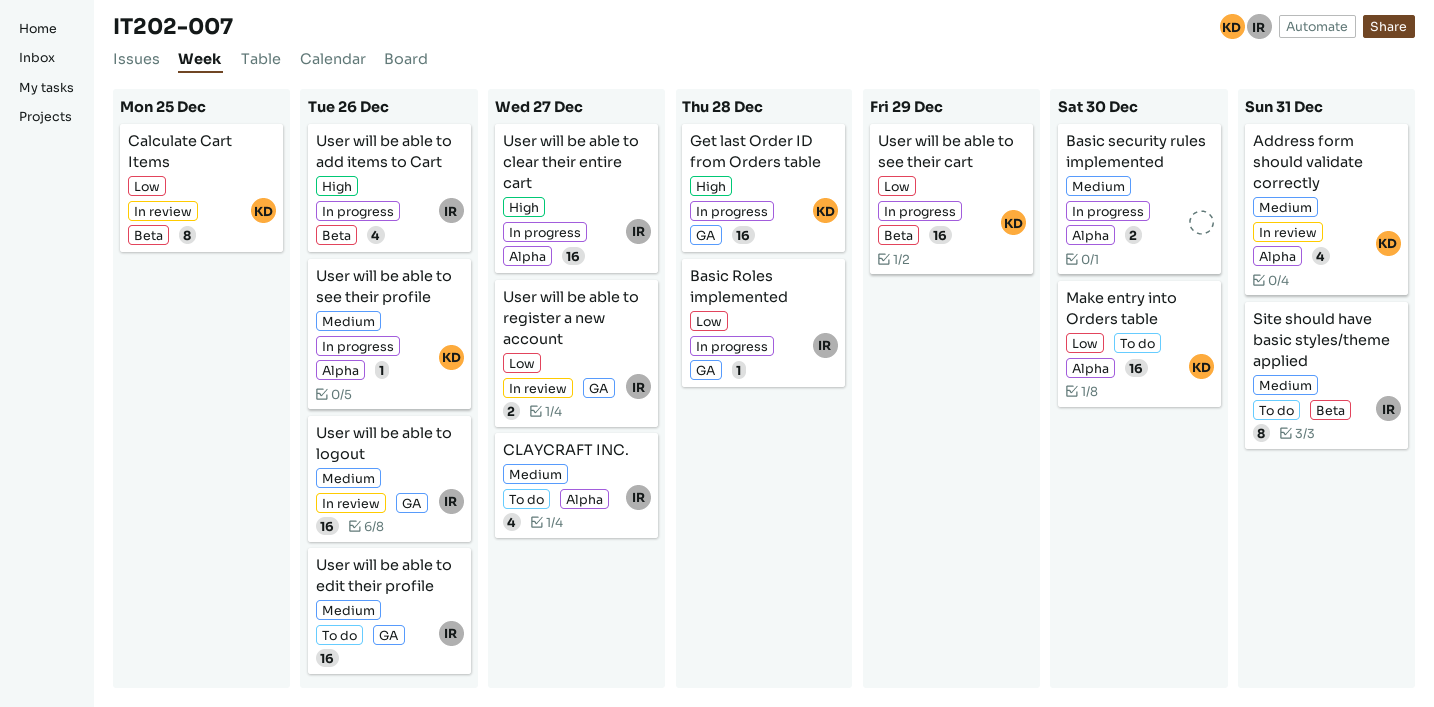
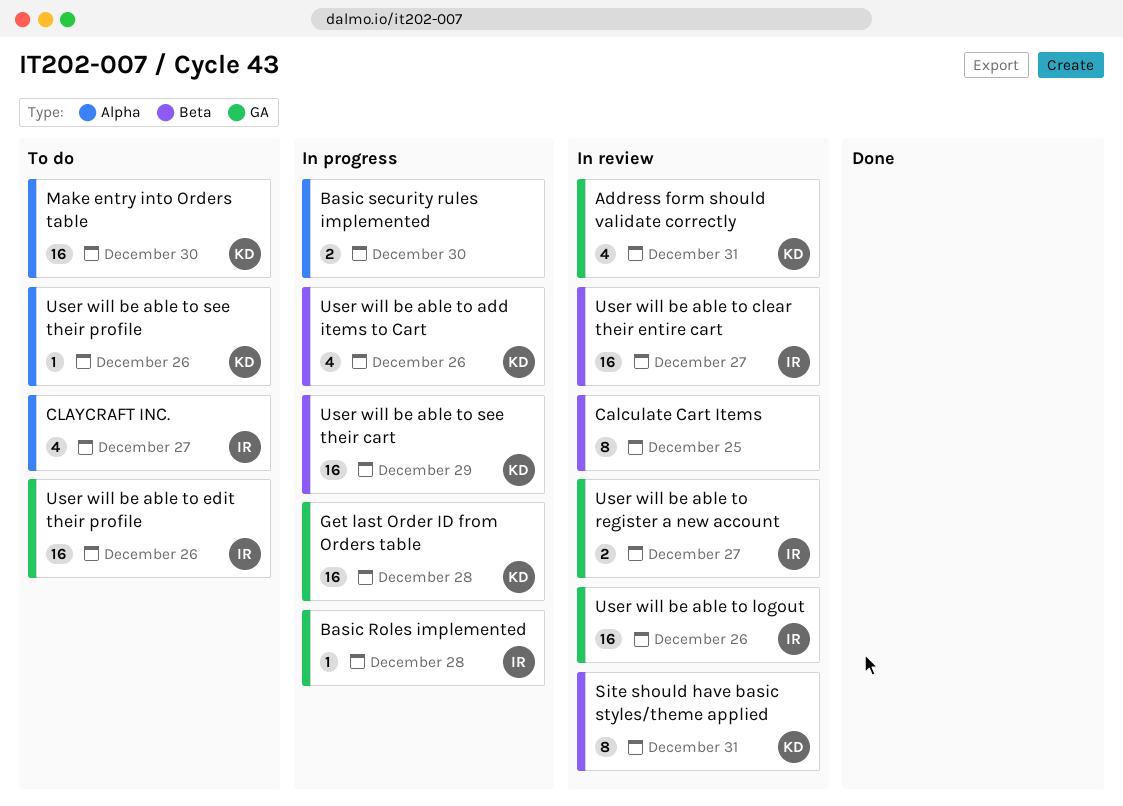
Address form should validate correctly, label: Alpha -> GA
Calculate Cart Items, owner: KD -> none
Site should have basic styles/theme applied, status: To do -> In review
Site should have basic styles/theme applied, owner: IR -> KD
User will be able to add items to Cart, owner: IR -> KD
User will be able to clear their entire cart, status: In progress -> In review
User will be able to clear their entire cart, label: Alpha -> Beta
User will be able to see their profile, status: In progress -> To do

